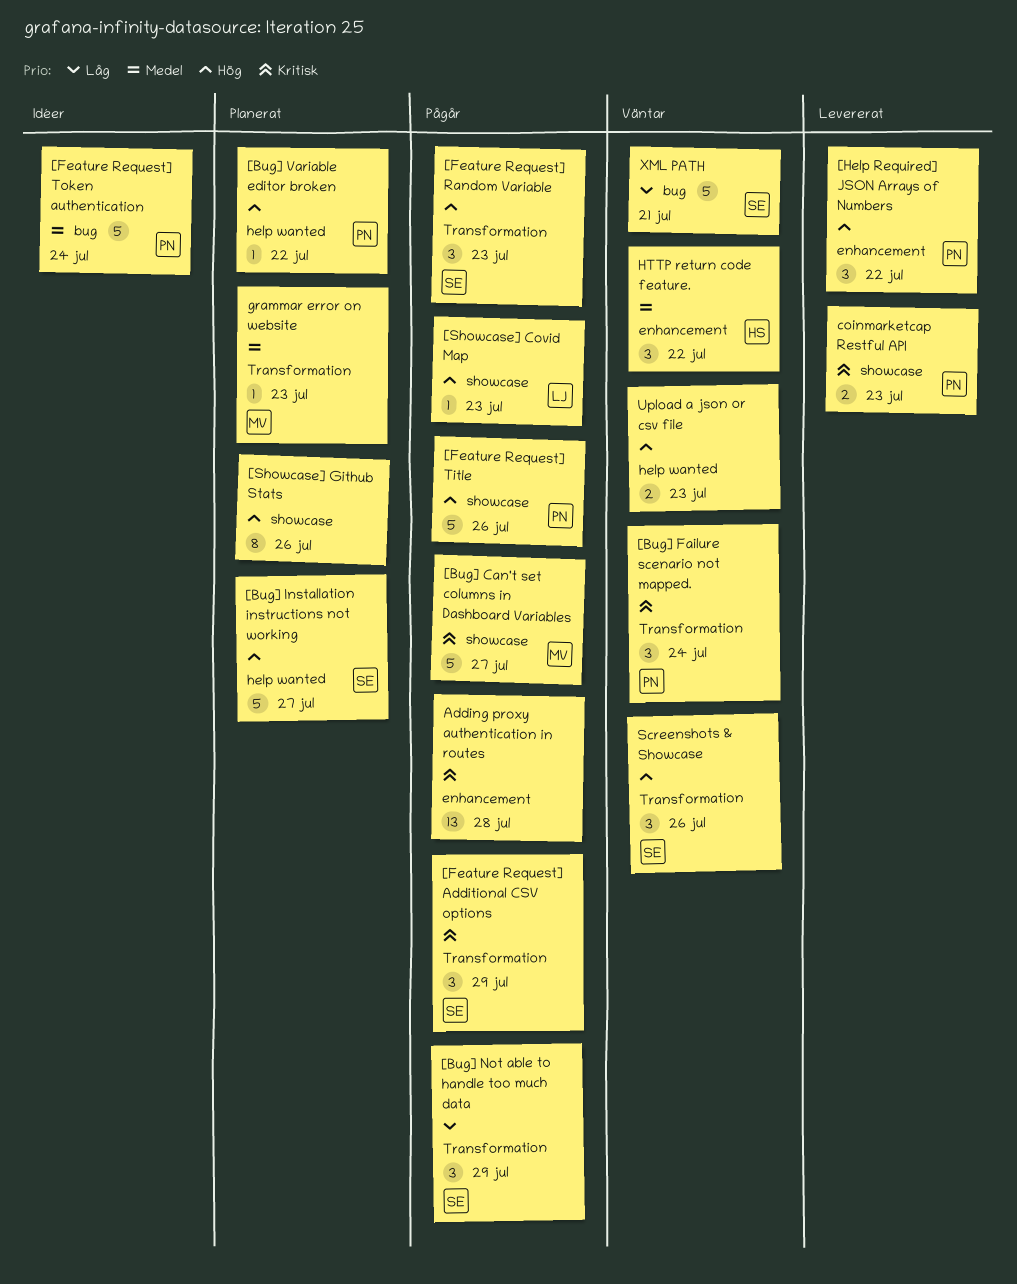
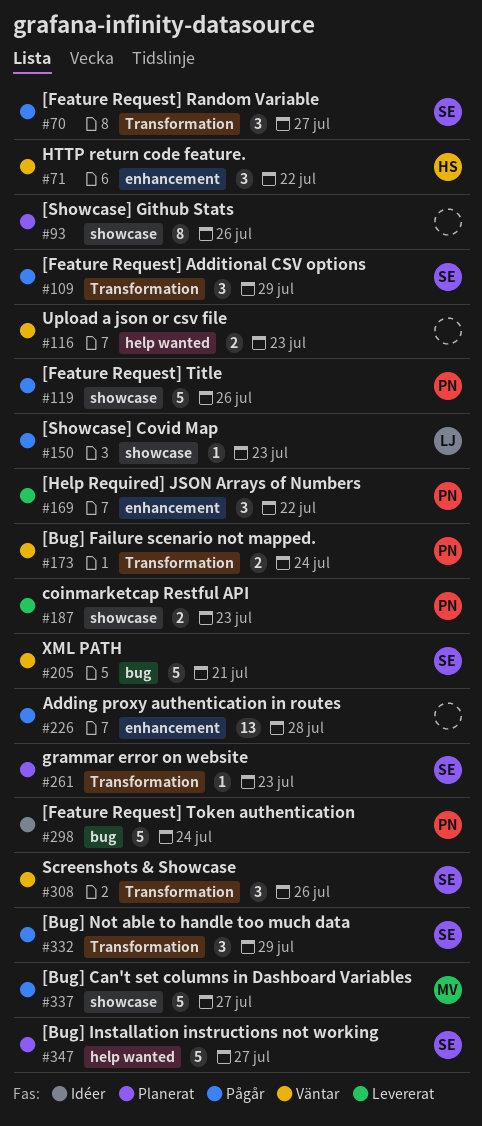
[Bug] Failure scenario not mapped., estimate: 3 -> 2
[Bug] Variable editor broken: present -> none
[Feature Request] Random Variable, due: Jul 23 -> Jul 27
grammar error on website, owner: MV -> SE

